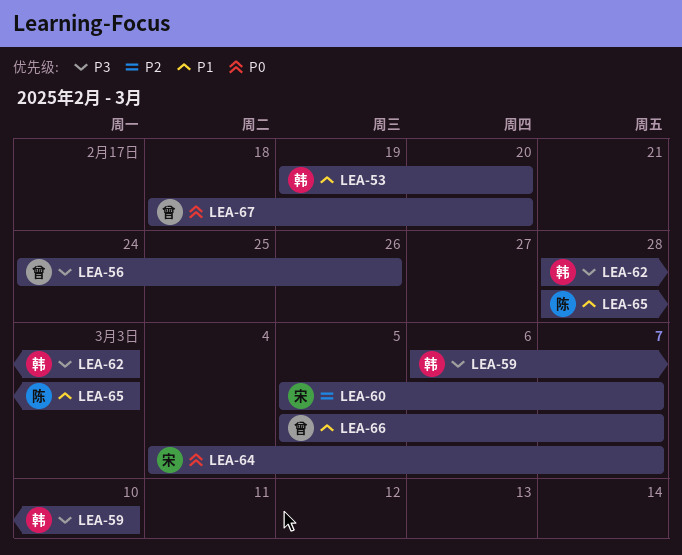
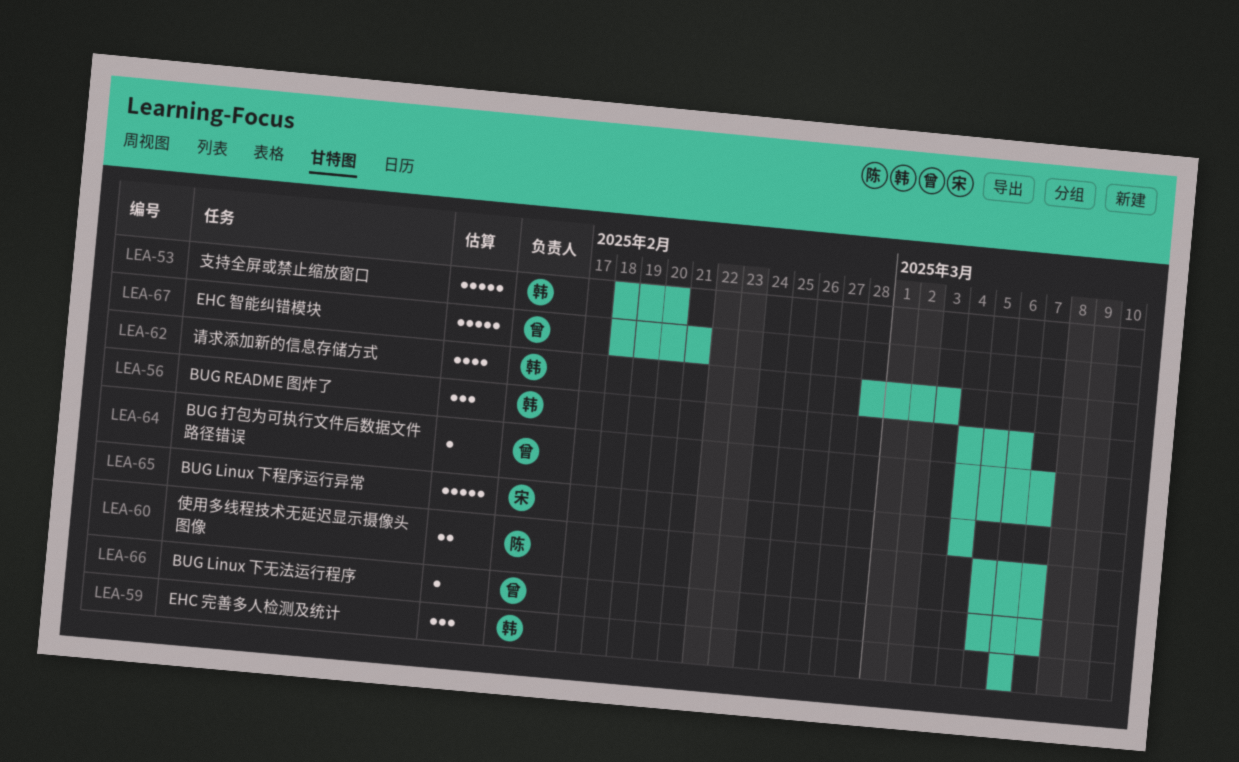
LEA-53, start: Feb 19 -> Feb 18
LEA-56, owner: 曾 -> 韩
LEA-56, start: Feb 24 -> Mar 4
LEA-56, due: Feb 26 -> Mar 6
LEA-59, due: Mar 10 -> Mar 6
LEA-60, owner: 宋 -> 陈
LEA-64, owner: 宋 -> 曾
LEA-65, owner: 陈 -> 宋
LEA-65, start: Feb 28 -> Mar 4
LEA-65, due: Mar 3 -> Mar 4
LEA-67, due: Feb 20 -> Feb 21

